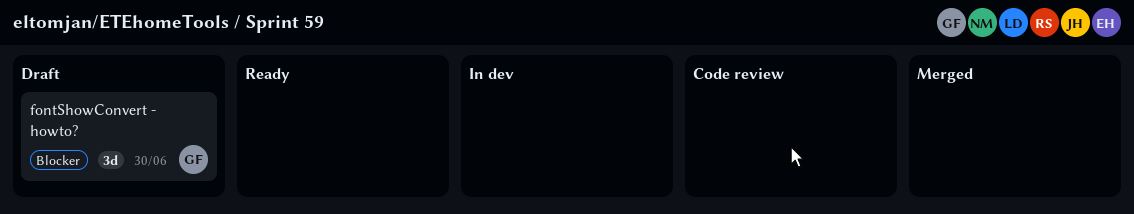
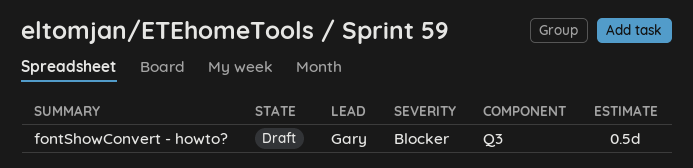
fontShowConvert - howto?, estimate: 3d -> 0.5d

